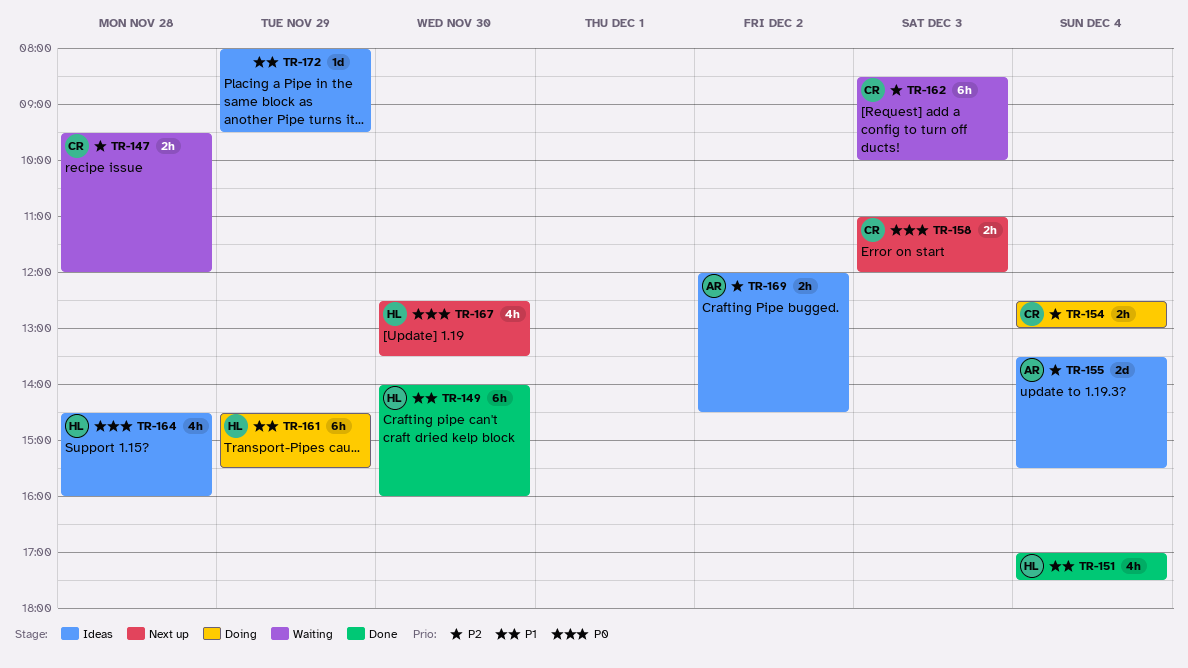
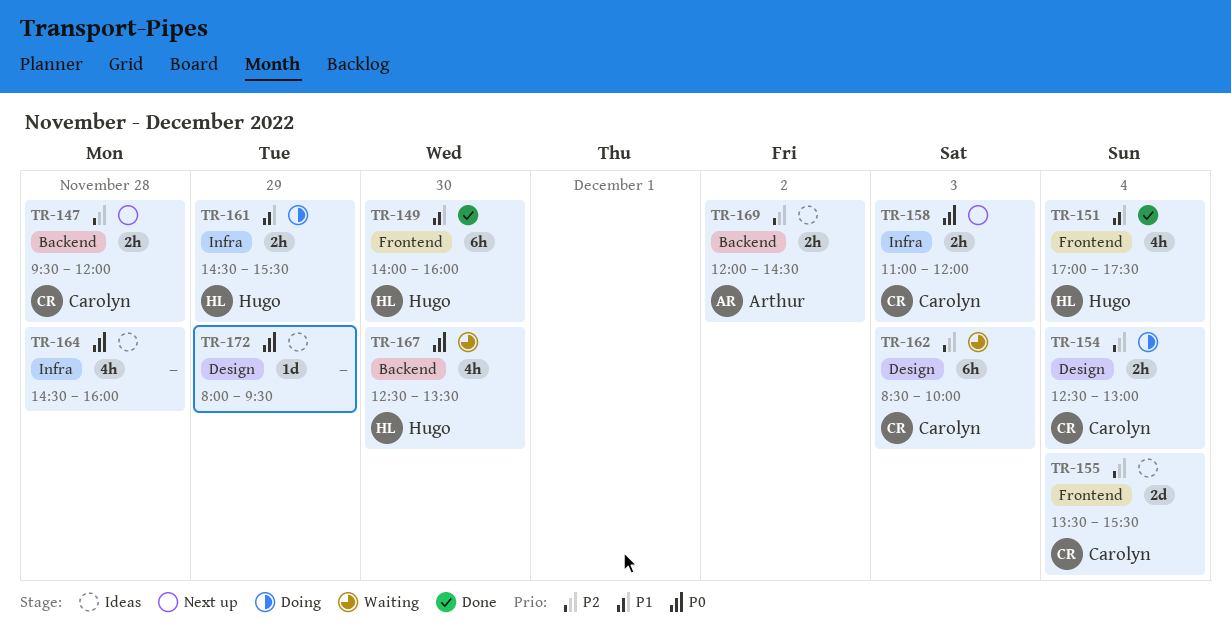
TR-147, status: Waiting -> Next up
TR-155, owner: Arthur -> Carolyn
TR-161, estimate: 6h -> 2h
TR-164, owner: Hugo -> none
TR-167, status: Next up -> Waiting
TR-172, priority: P1 -> P0

